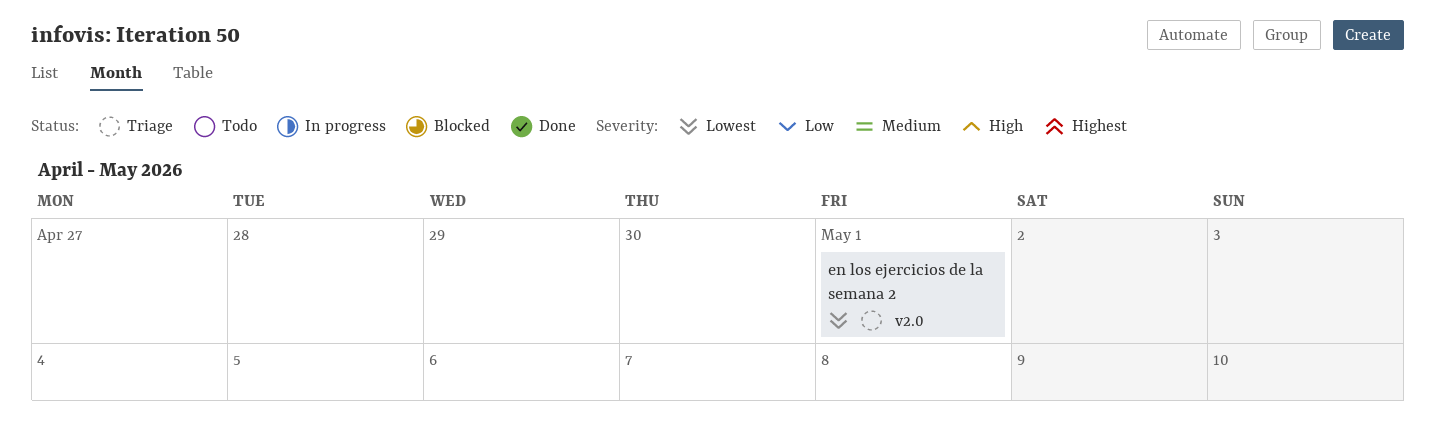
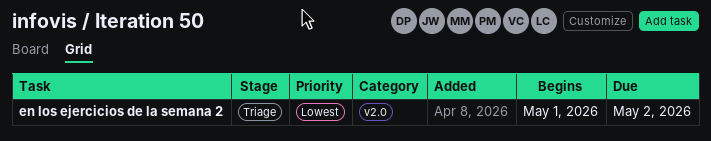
en los ejercicios de la semana 2, due: May 1 -> May 2

